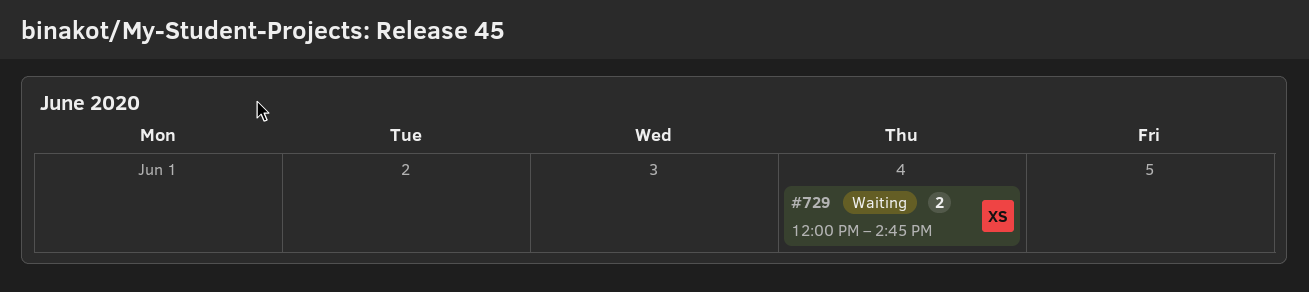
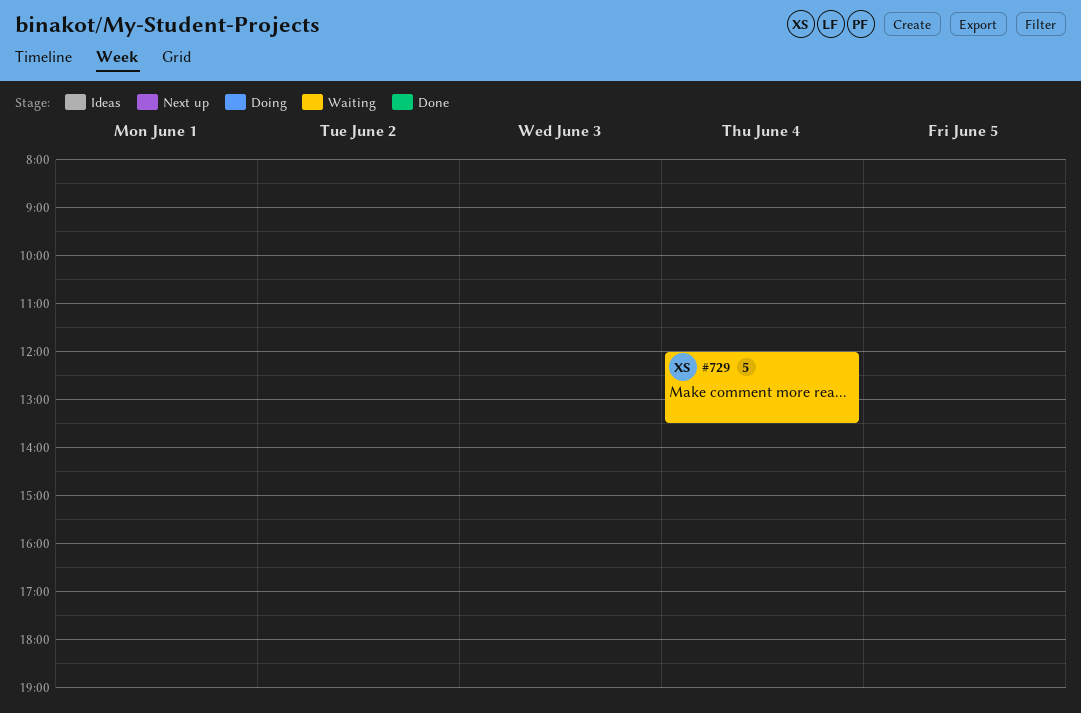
#729, estimate: 2 -> 5
#729, ends: 14:45 -> 13:30

